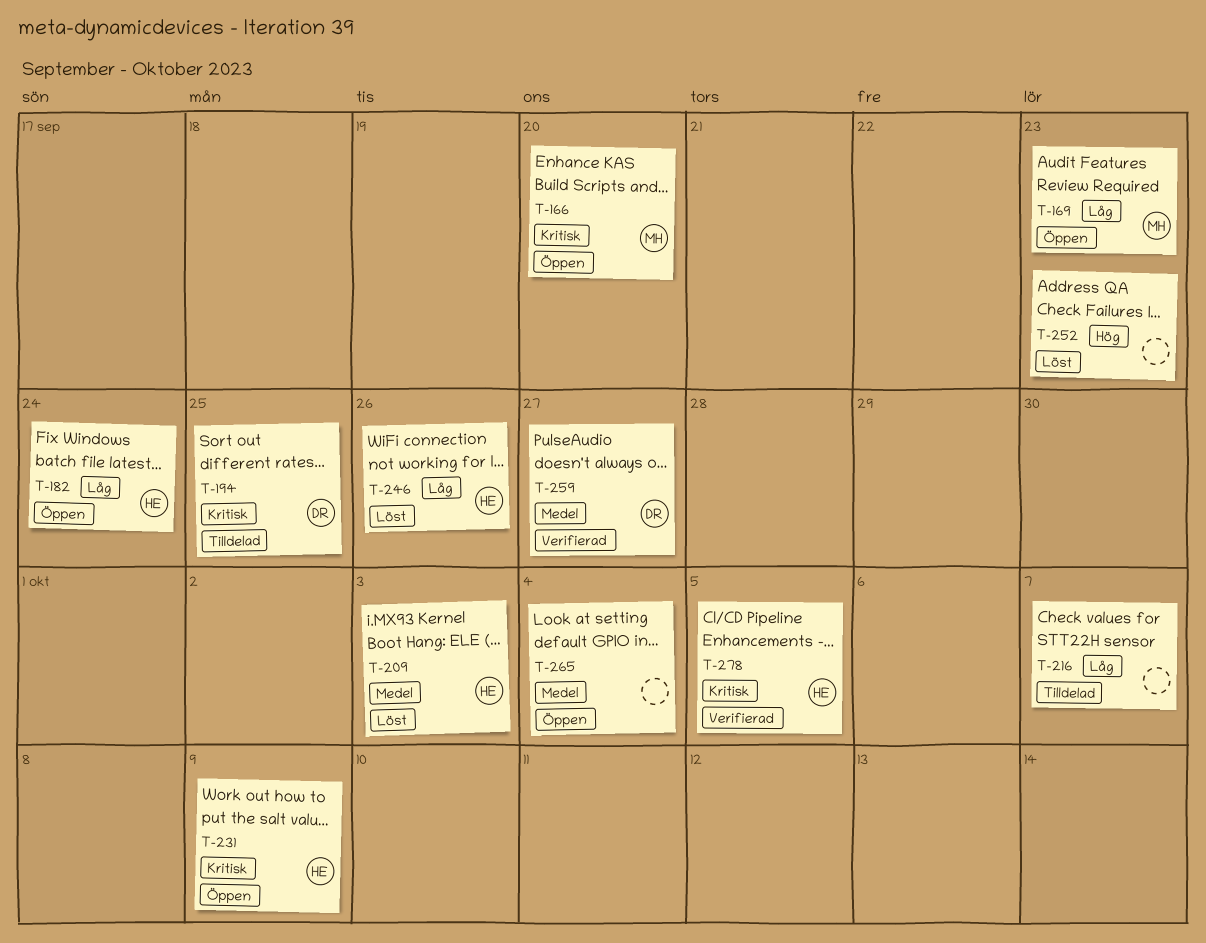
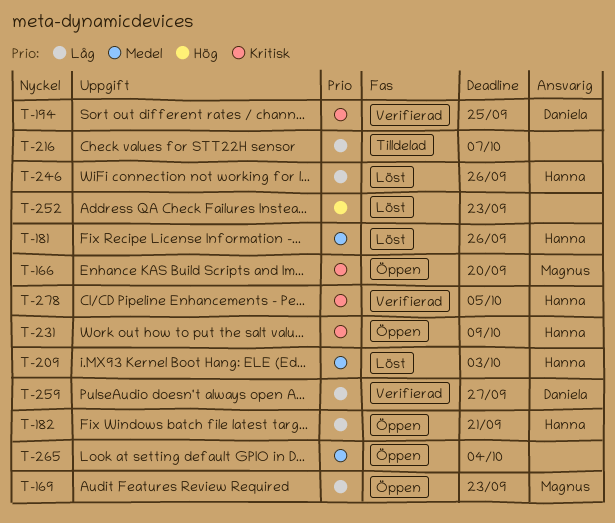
T-181: none -> present
T-182, due: Sep 24 -> Sep 21
T-194, status: Tilldelad -> Verifierad
T-259, priority: Medel -> Låg

